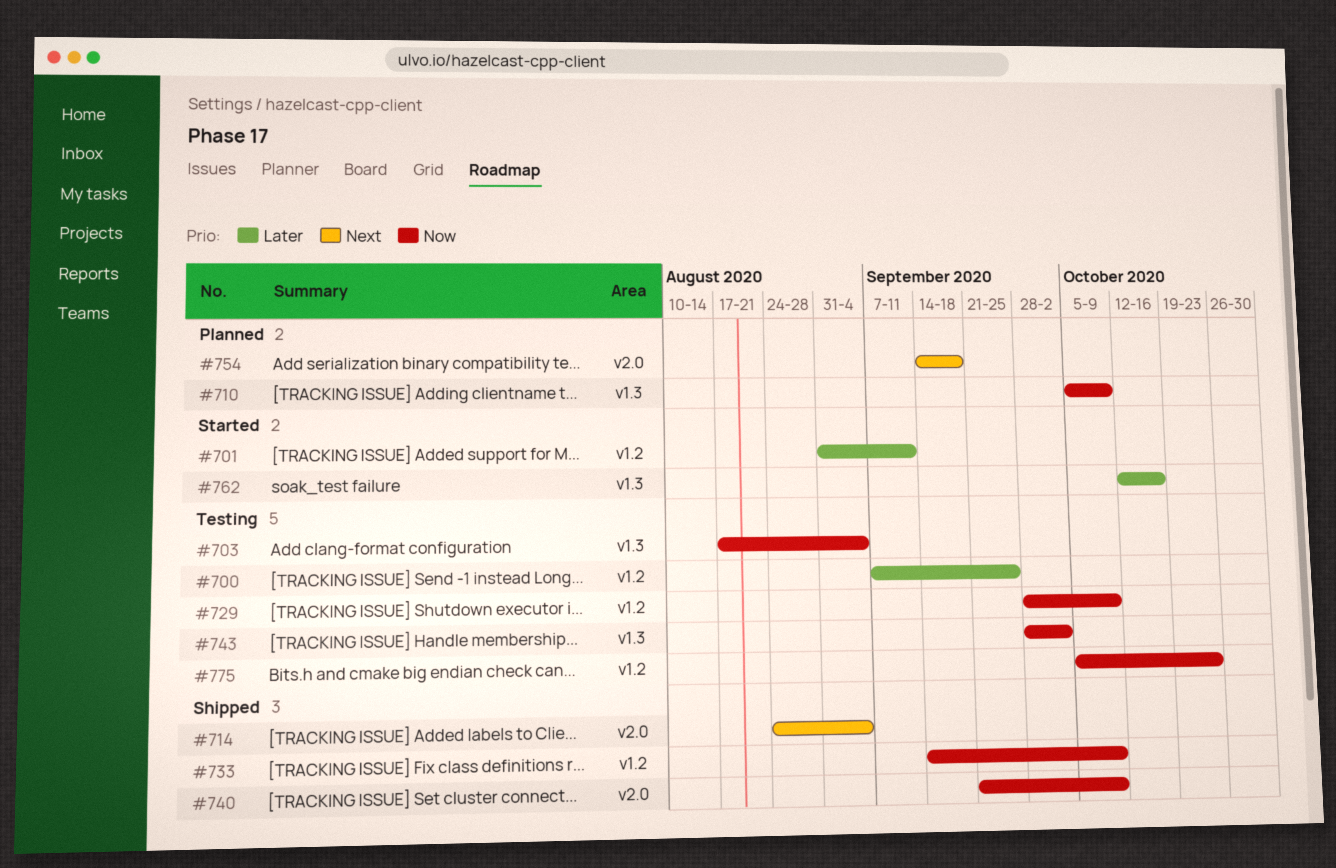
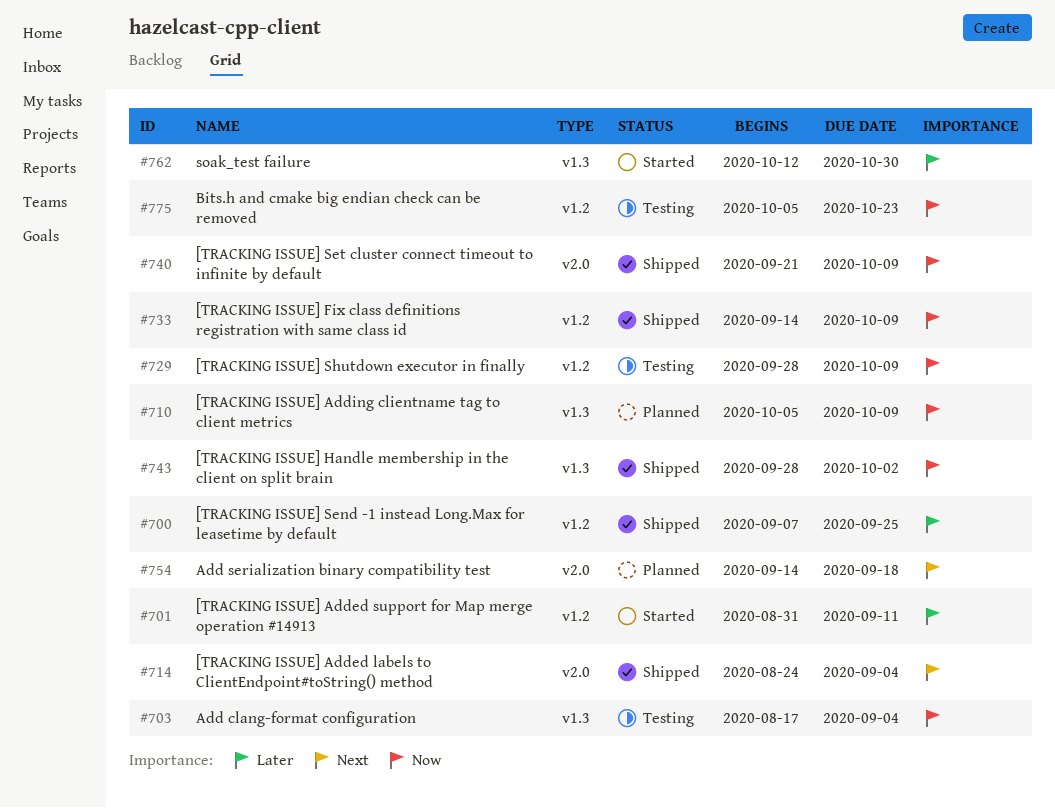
#700, status: Testing -> Shipped
#743, status: Testing -> Shipped
#762, due: Oct 16 -> Oct 30

